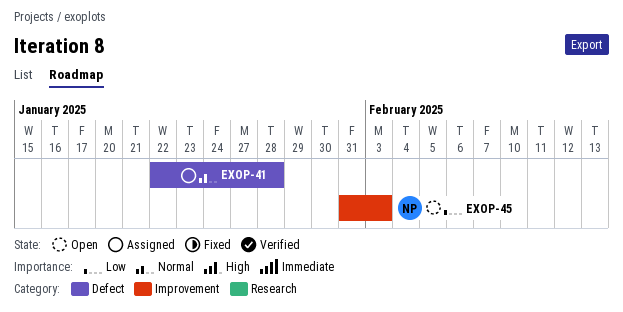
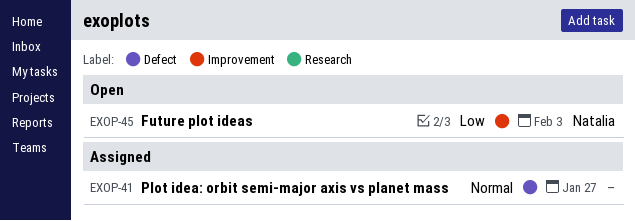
EXOP-41, due: Jan 28 -> Jan 27

